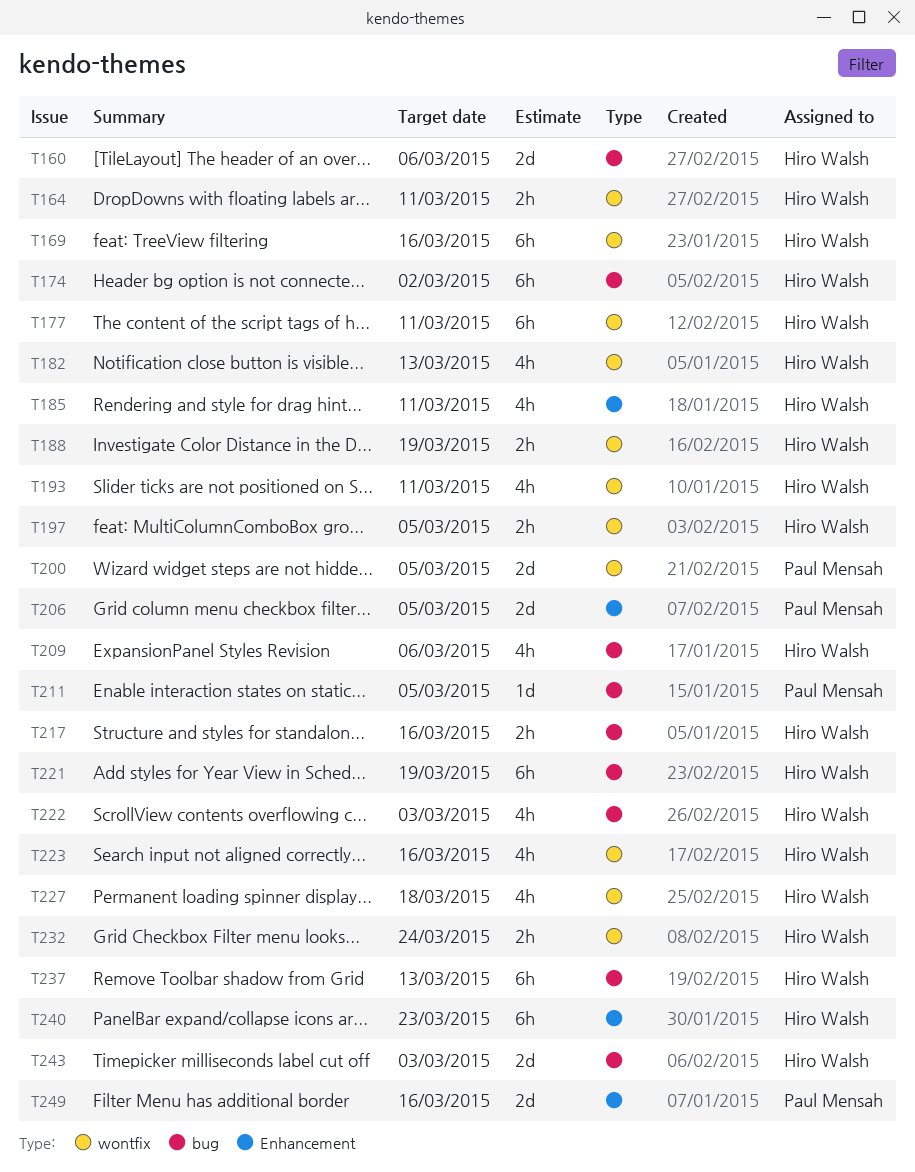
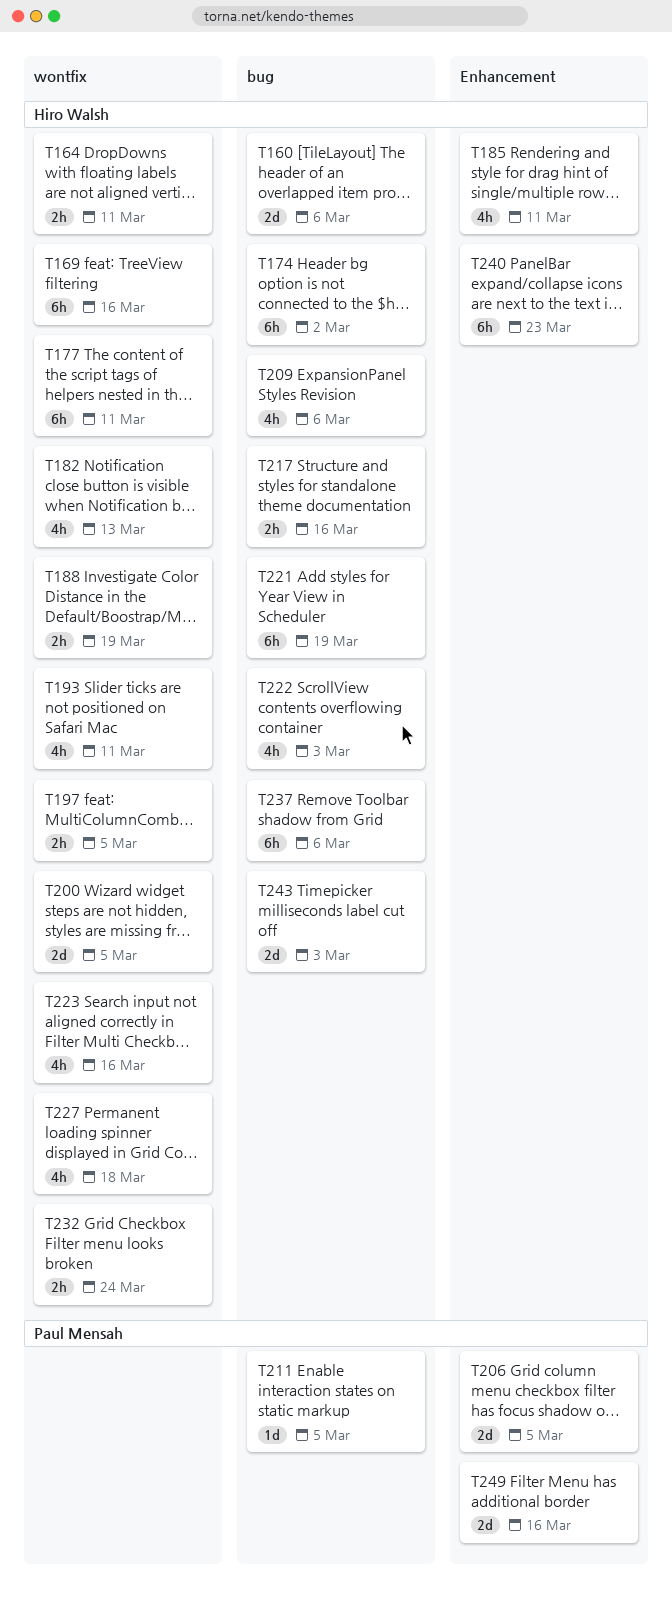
T200, owner: Paul Mensah -> Hiro Walsh
T237, due: Mar 13 -> Mar 6

